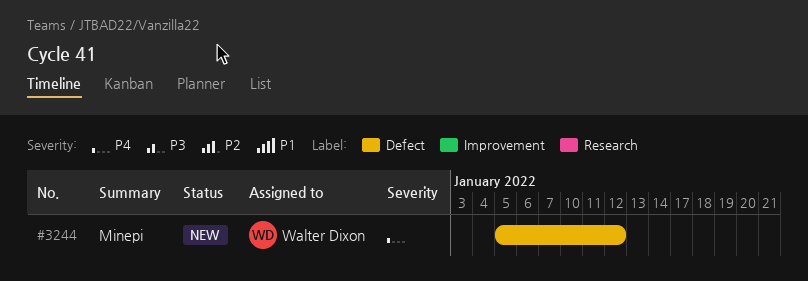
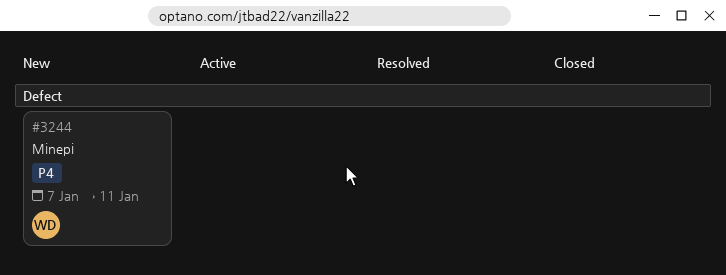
#3244, start: Jan 5 -> Jan 7
#3244, due: Jan 12 -> Jan 11

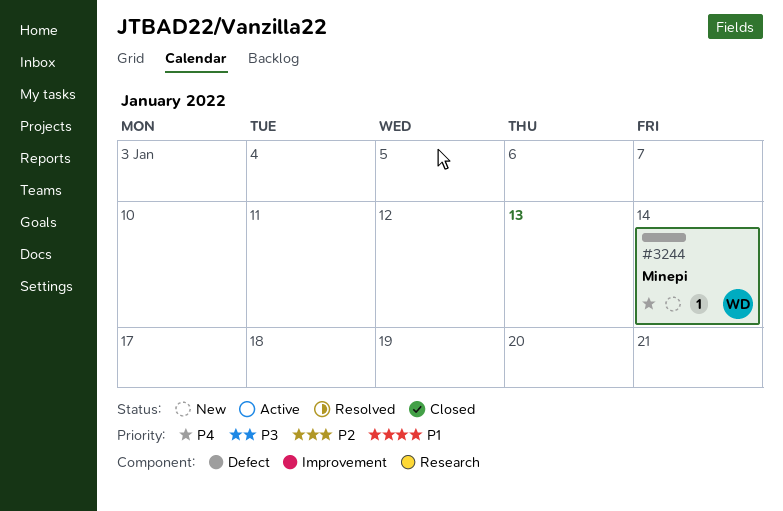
#3244, due: Jan 11 -> Jan 14

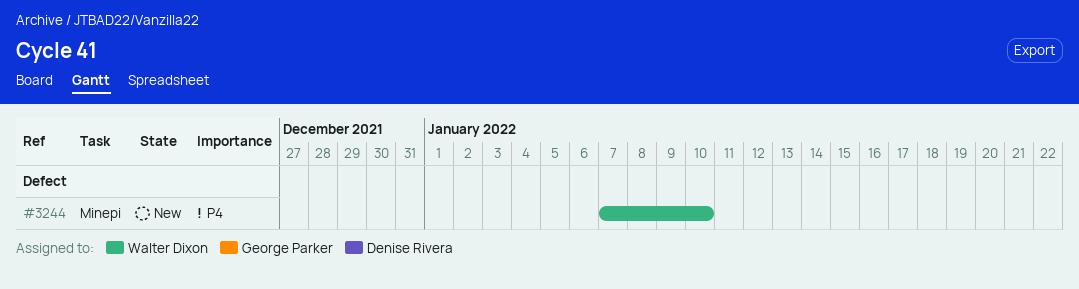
#3244, due: Jan 14 -> Jan 10

